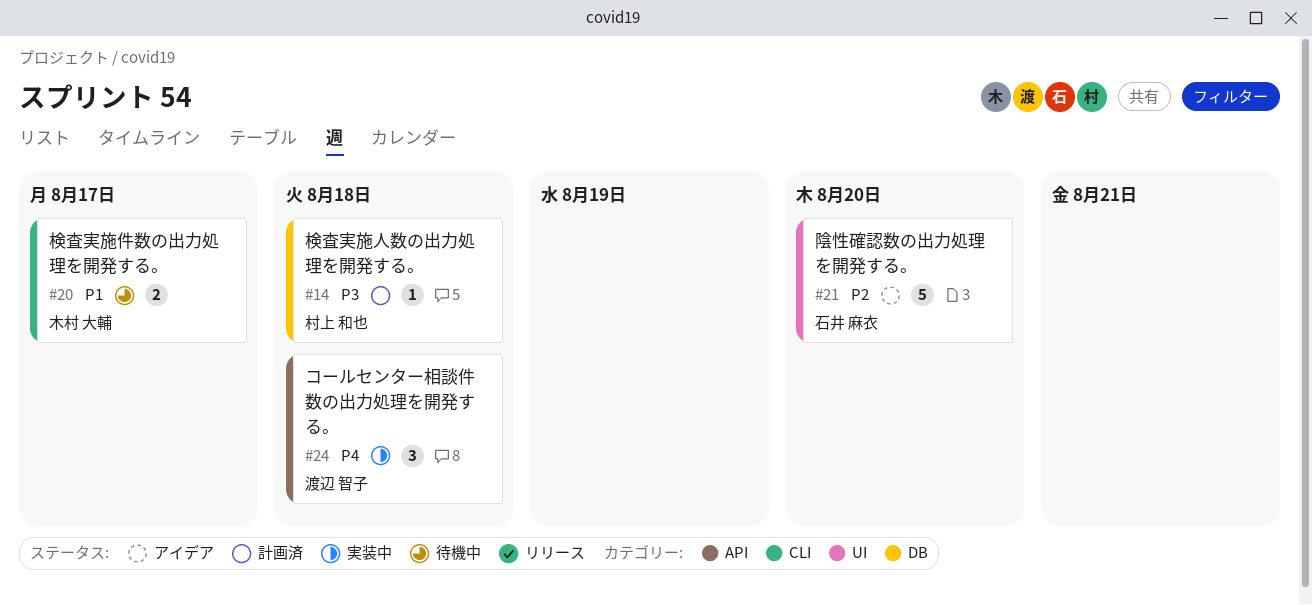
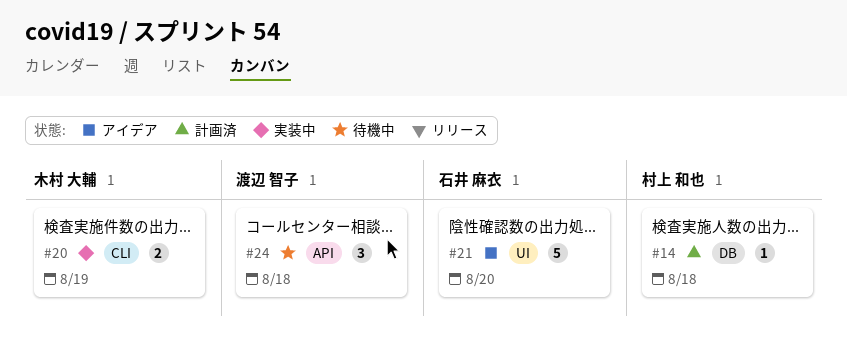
#20, status: 待機中 -> 実装中
#20, due: Aug 17 -> Aug 19
#24, status: 実装中 -> 待機中

